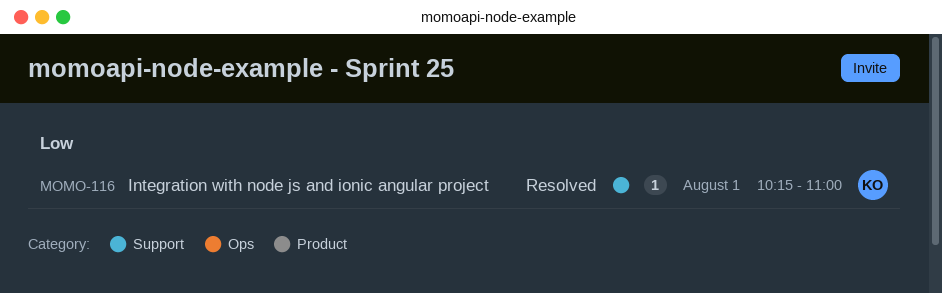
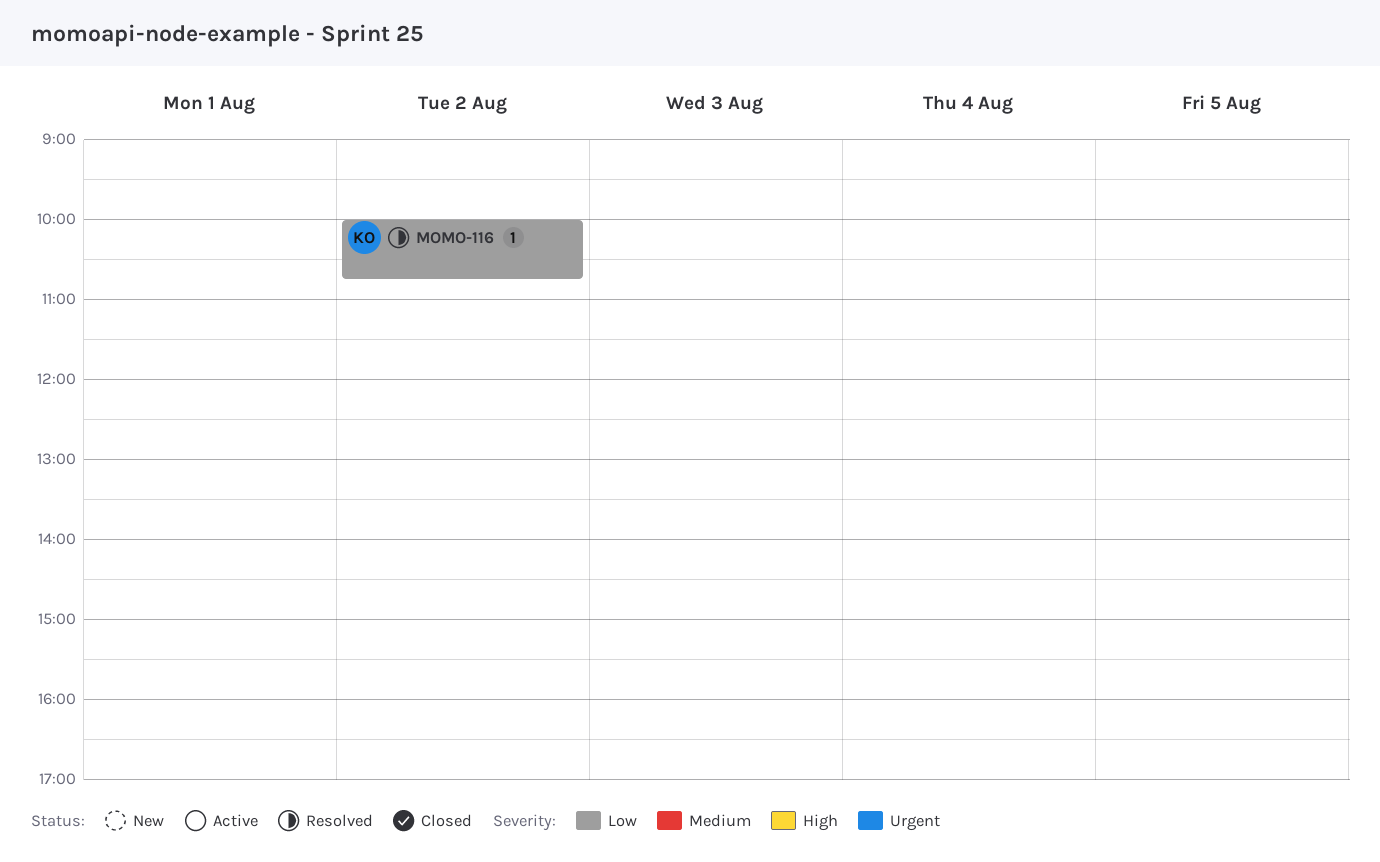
MOMO-116, day: Aug 1 -> Aug 2
MOMO-116, begins: 10:15 -> 10:00
MOMO-116, ends: 11:00 -> 10:45

